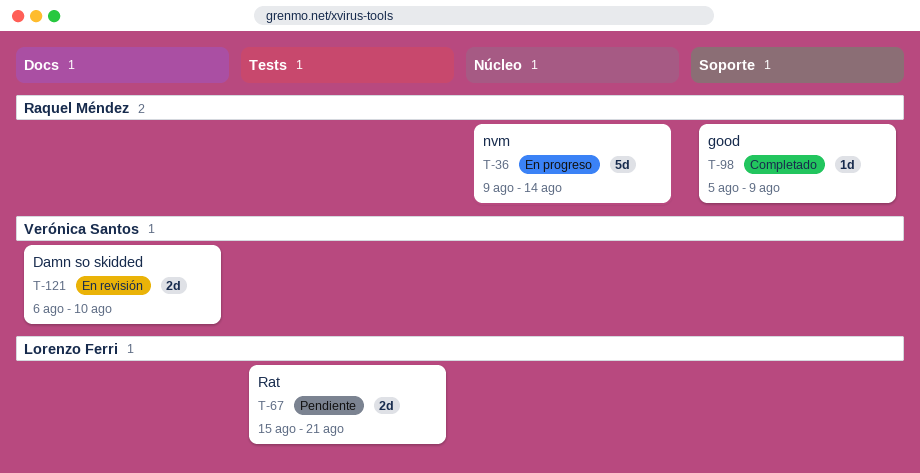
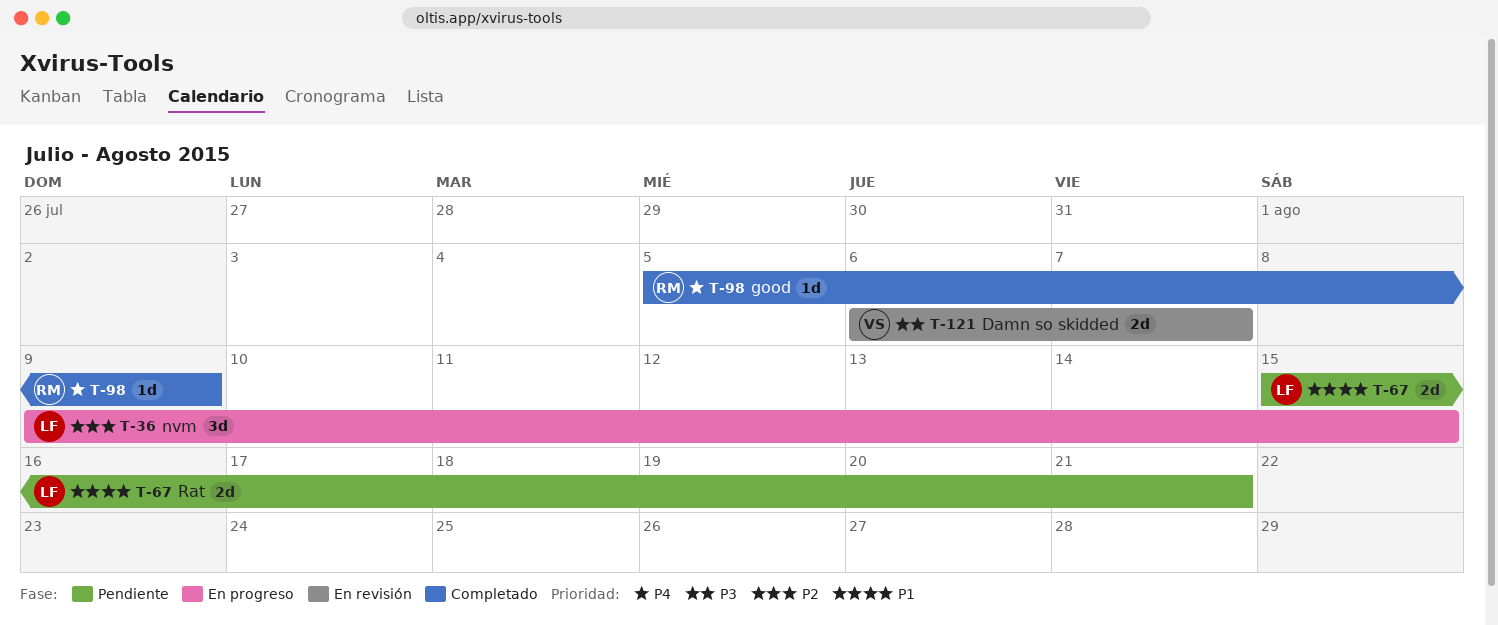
T-36, owner: Raquel Méndez -> Lorenzo Ferri
T-36, estimate: 5d -> 3d
T-36, due: Aug 14 -> Aug 15
T-121, due: Aug 10 -> Aug 7

